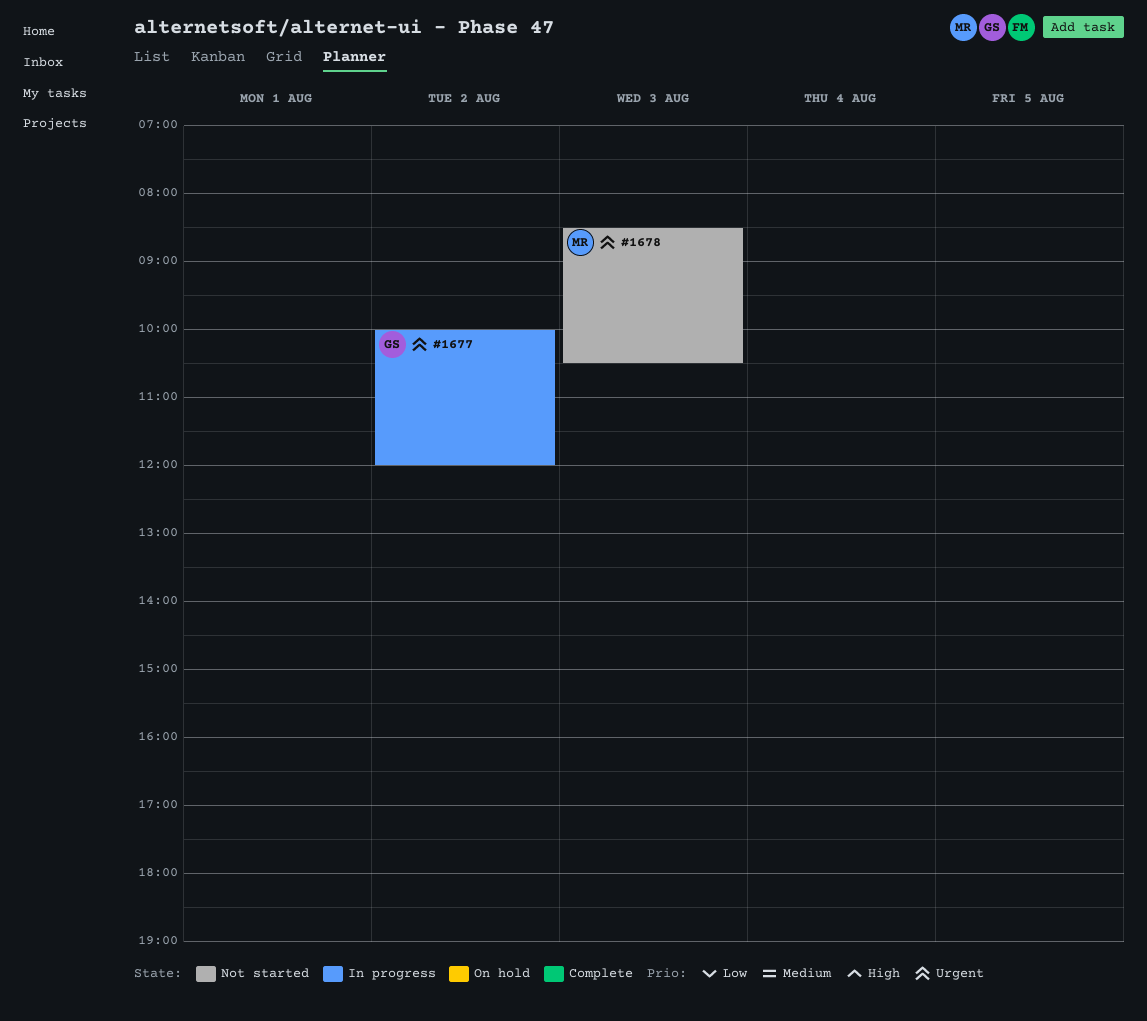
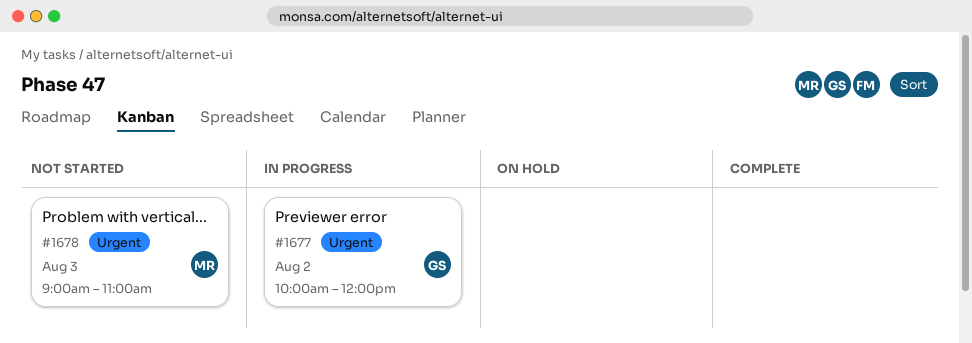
#1678, begins: 08:30 -> 09:00
#1678, ends: 10:30 -> 11:00

